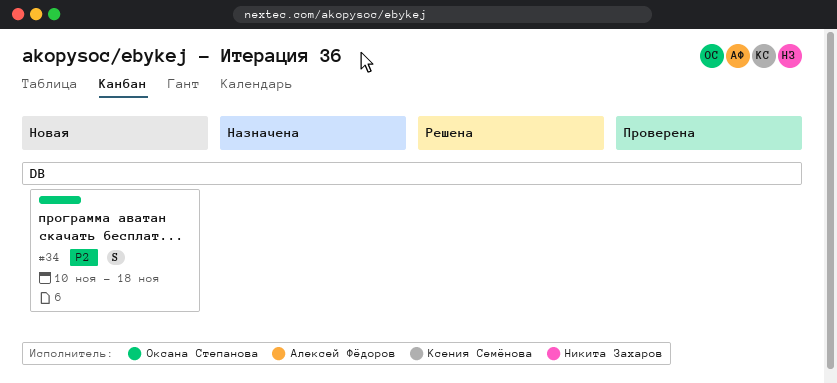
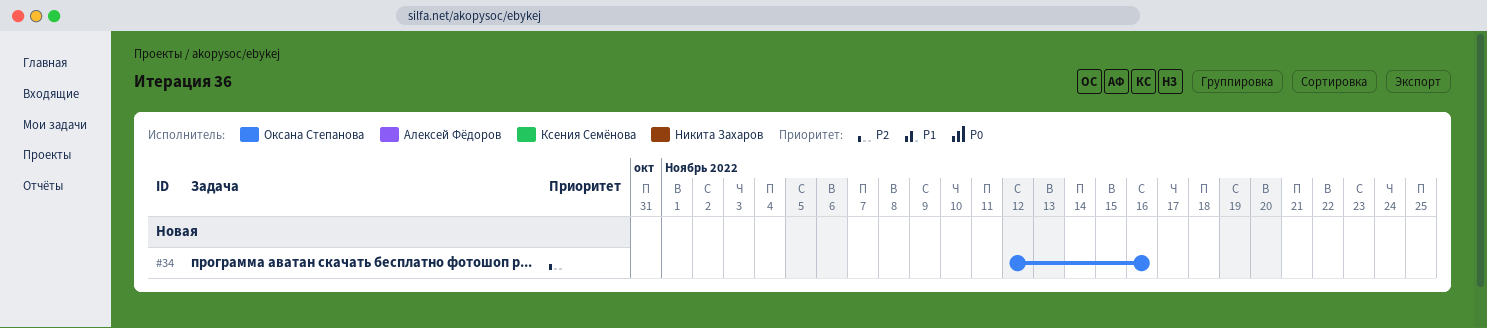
#34, start: Nov 10 -> Nov 12
#34, due: Nov 18 -> Nov 16

